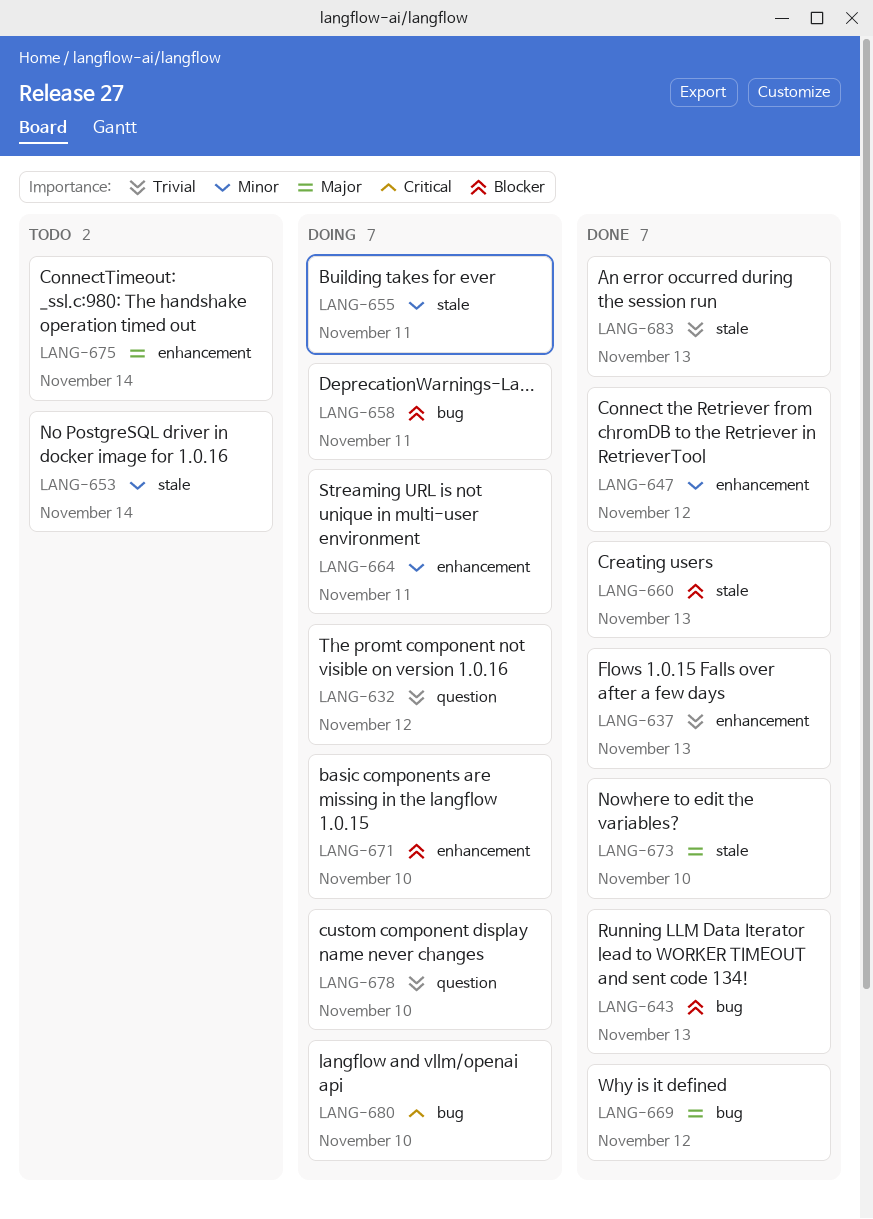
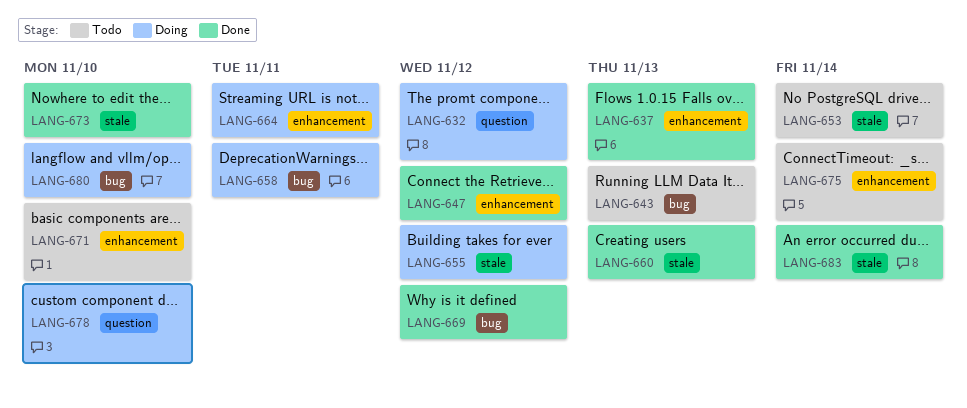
LANG-643, status: Done -> Todo
LANG-655, due: Nov 11 -> Nov 12
LANG-671, status: Doing -> Todo
LANG-683, due: Nov 13 -> Nov 14

